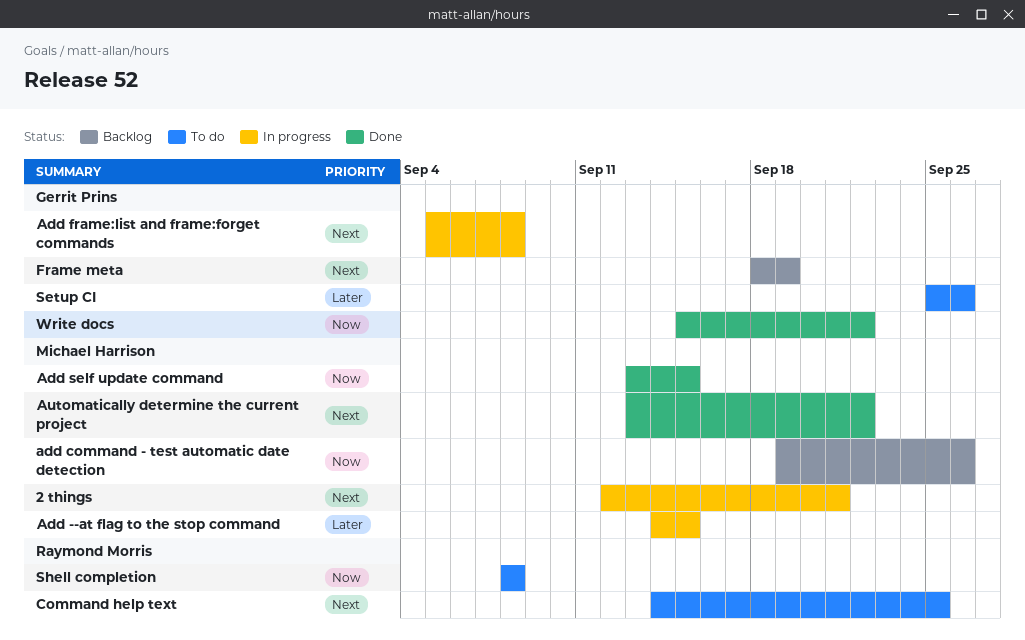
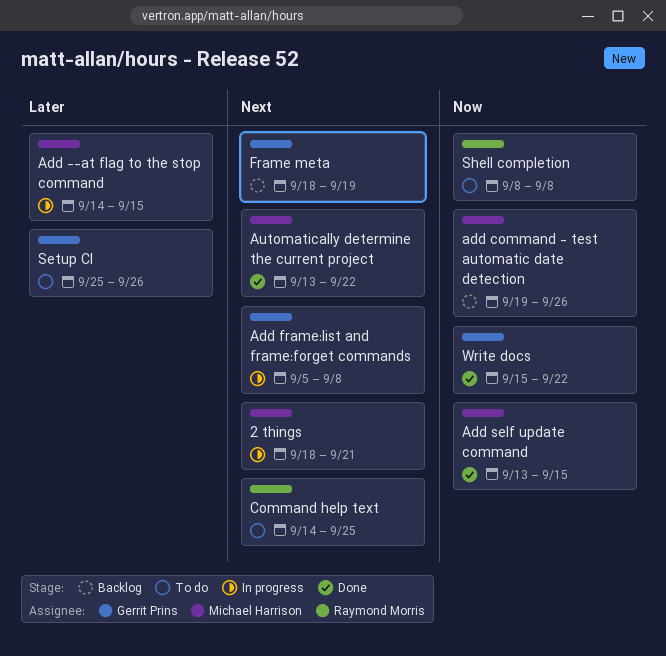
2 things, start: Sep 12 -> Sep 18

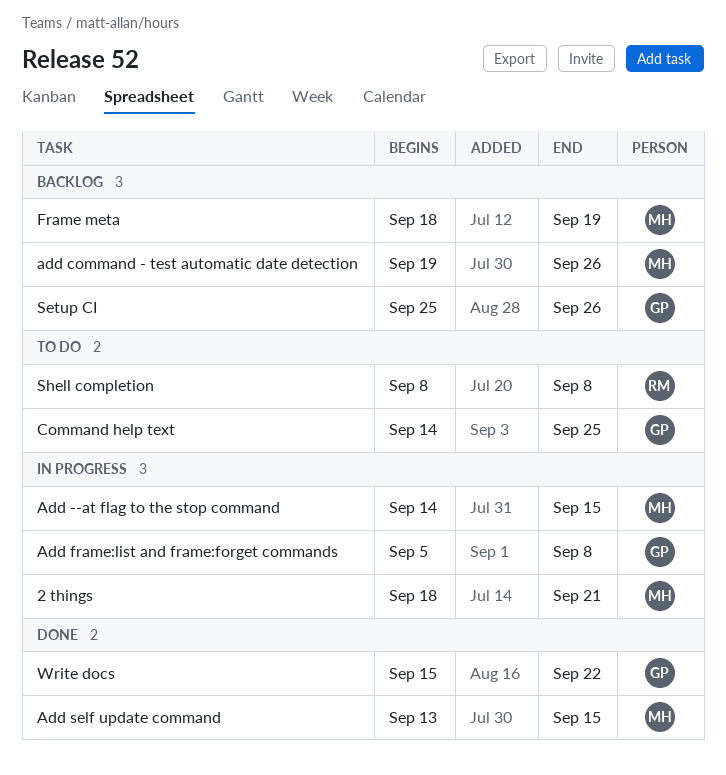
Automatically determine the current project: present -> none
Command help text, owner: Raymond Morris -> Gerrit Prins
Frame meta, owner: Gerrit Prins -> Michael Harrison
Setup CI, status: To do -> Backlog

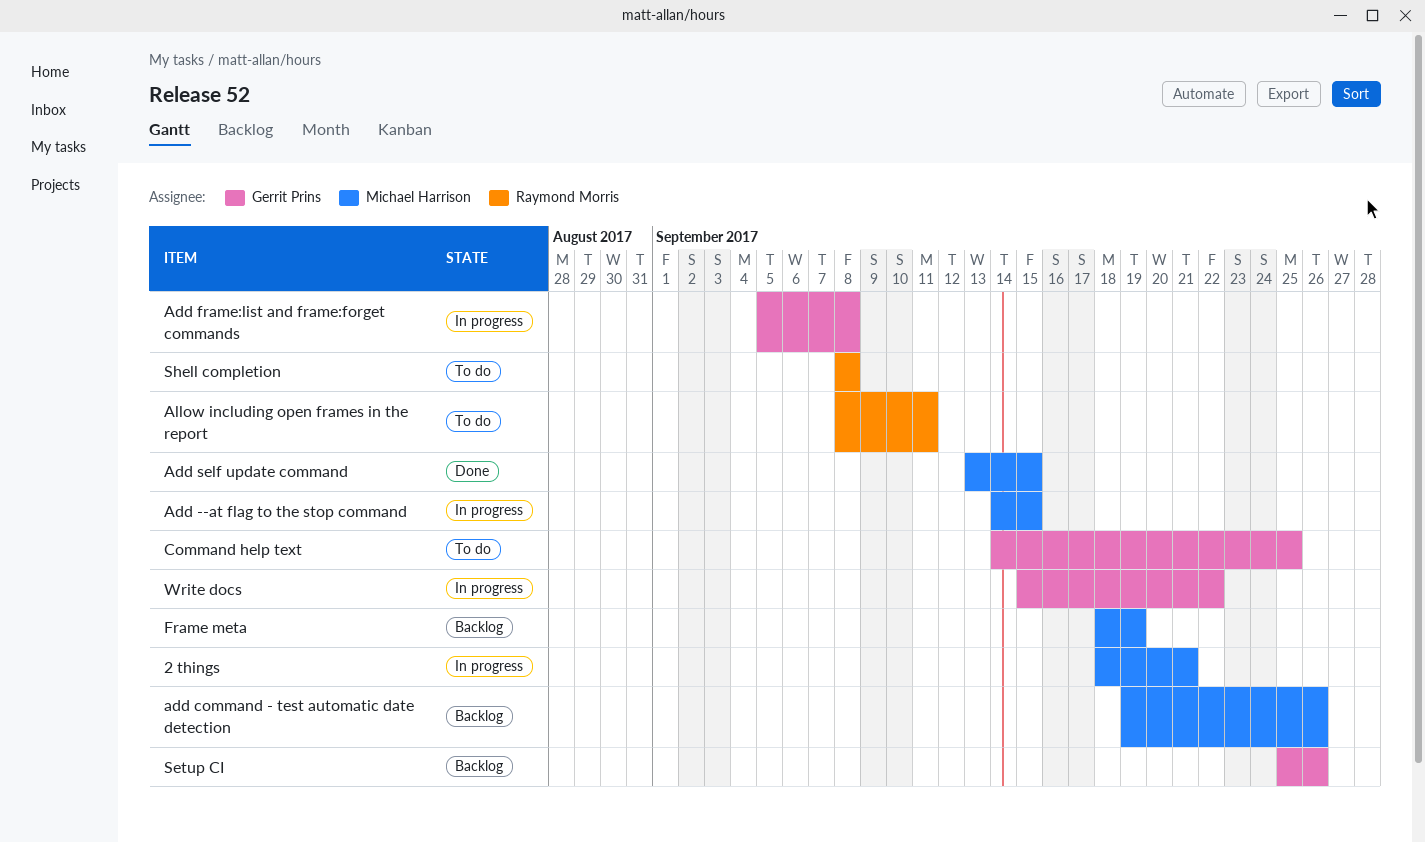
Allow including open frames in the report: none -> present
Write docs, status: Done -> In progress

